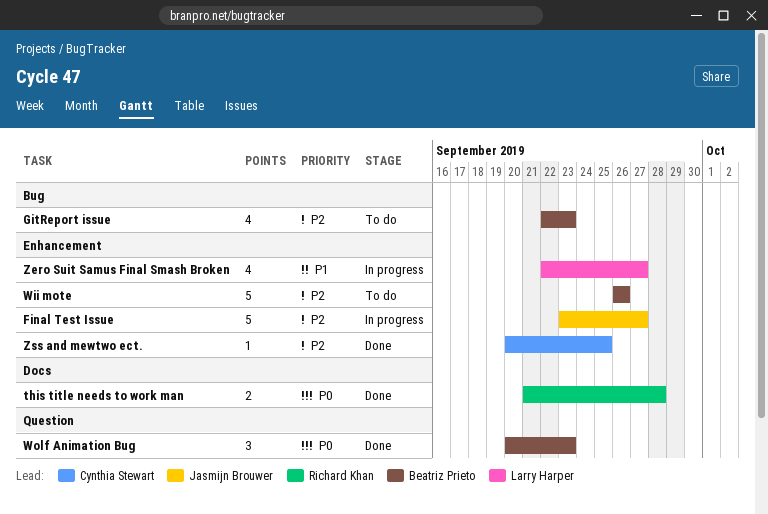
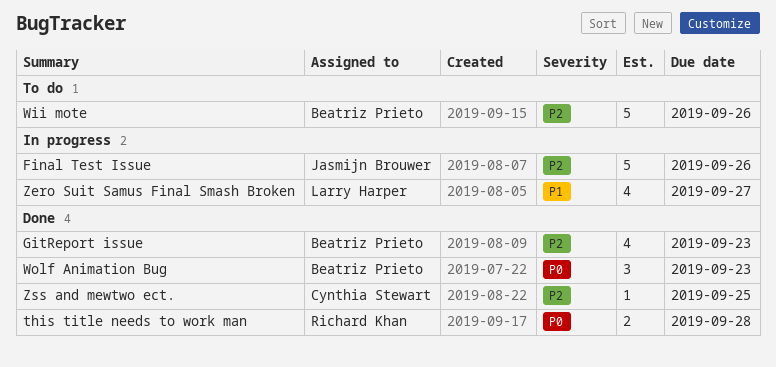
Final Test Issue, due: Sep 27 -> Sep 26
GitReport issue, status: To do -> Done

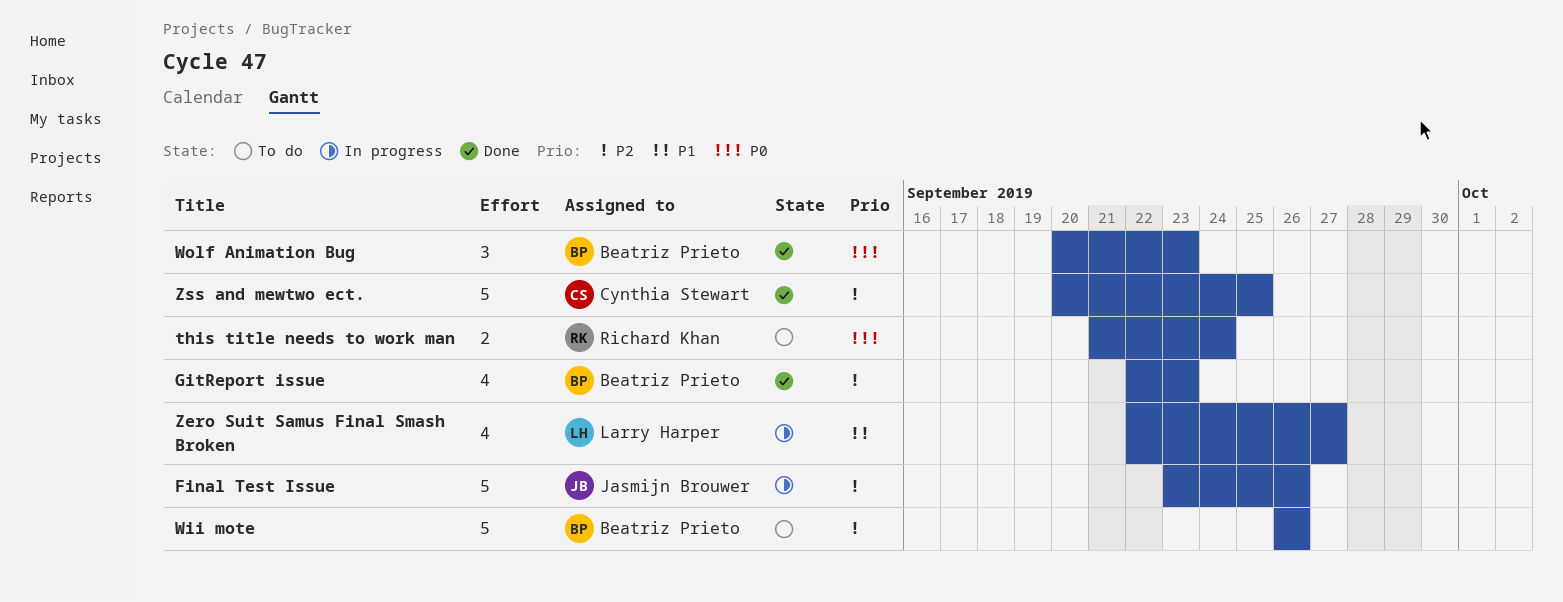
this title needs to work man, status: Done -> To do
this title needs to work man, due: Sep 28 -> Sep 24
Zss and mewtwo ect., estimate: 1 -> 5

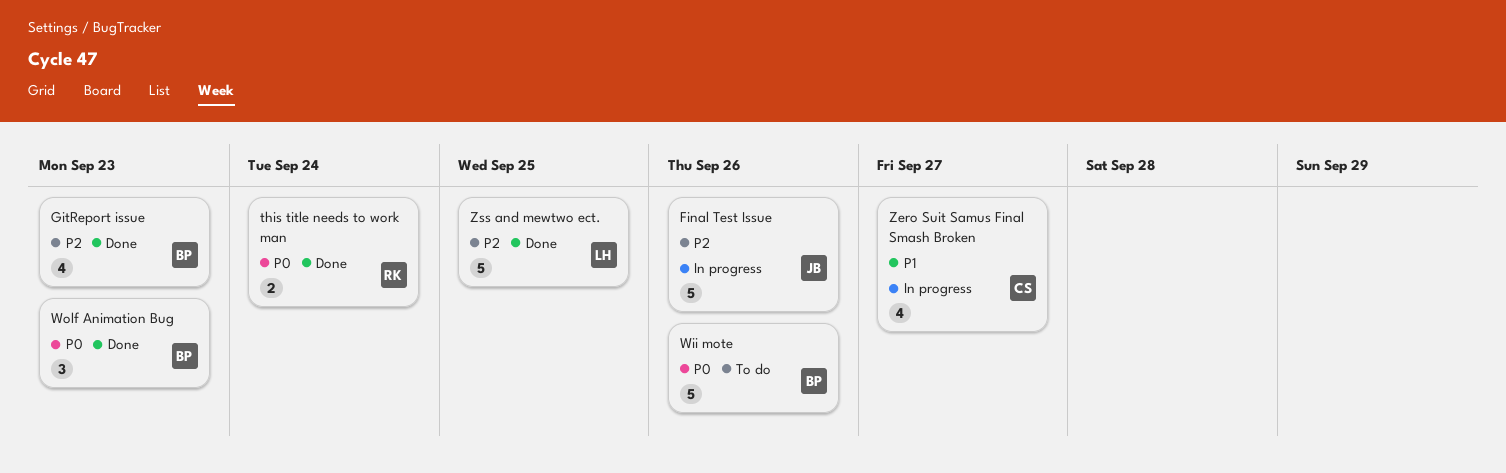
this title needs to work man, status: To do -> Done
Wii mote, priority: P2 -> P0
Zero Suit Samus Final Smash Broken, owner: Larry Harper -> Cynthia Stewart
Zss and mewtwo ect., owner: Cynthia Stewart -> Larry Harper

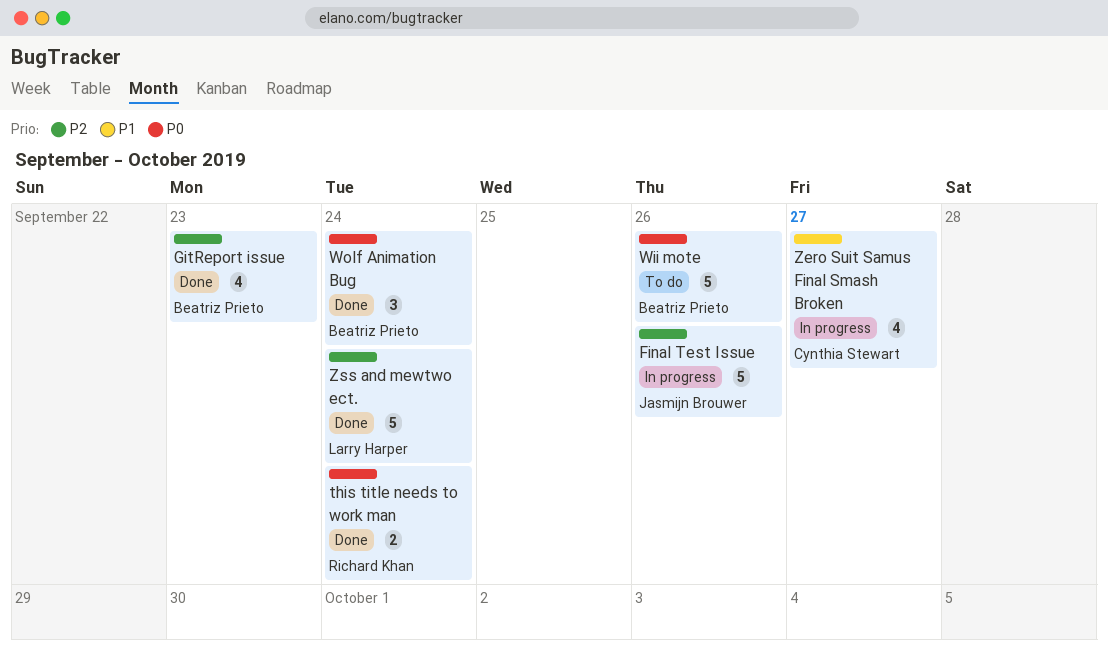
Wolf Animation Bug, due: Sep 23 -> Sep 24
Zss and mewtwo ect., due: Sep 25 -> Sep 24

